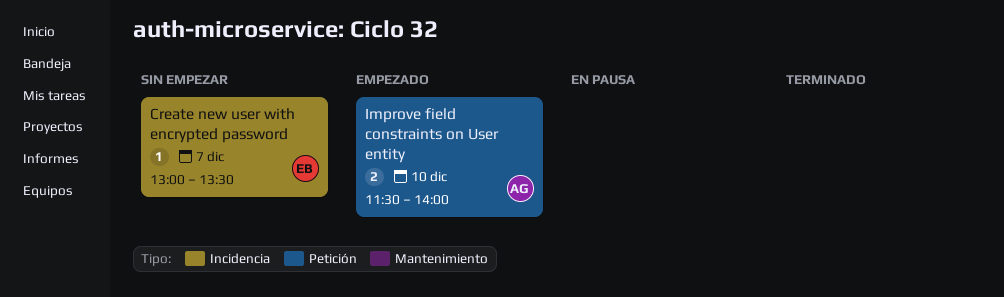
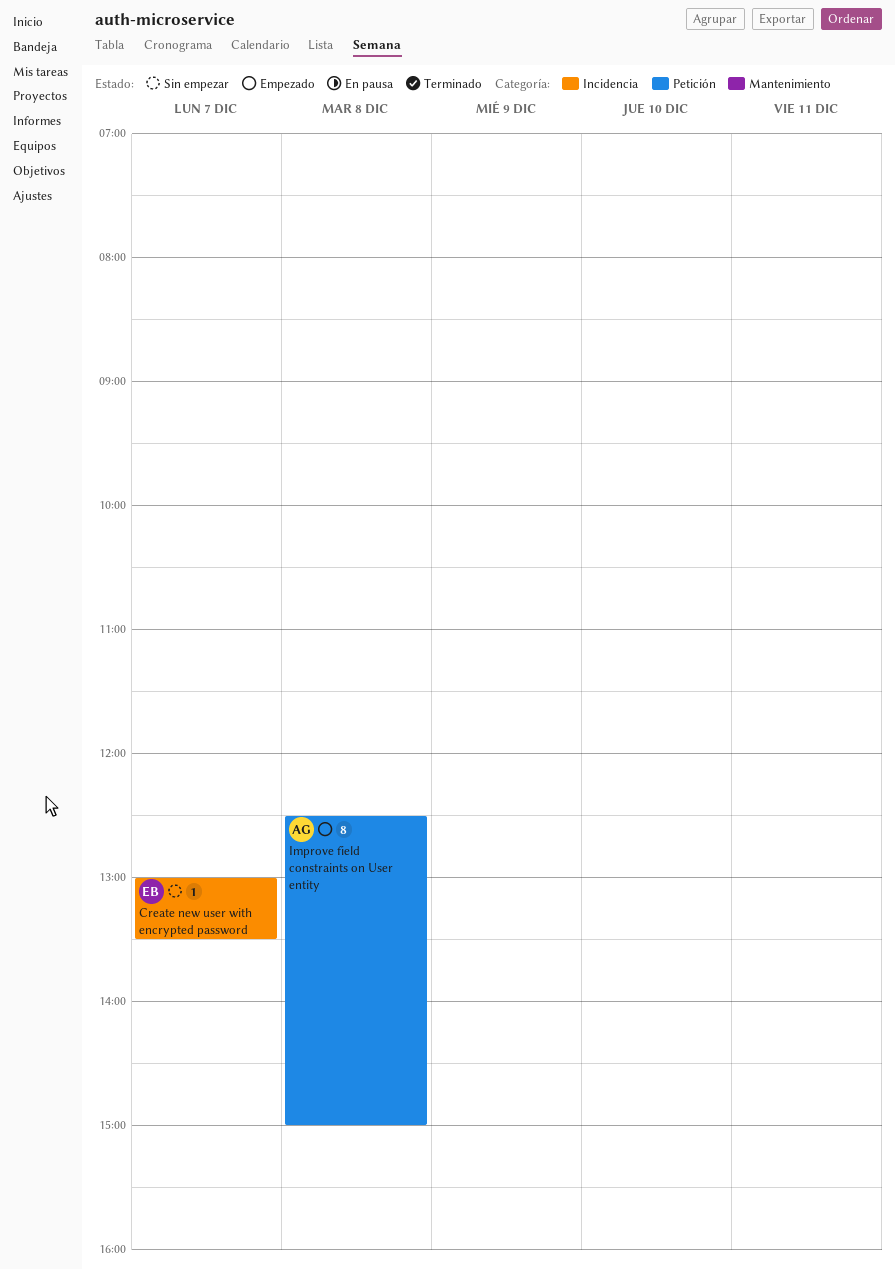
Improve field constraints on User entity, estimate: 2 -> 8
Improve field constraints on User entity, day: Dec 10 -> Dec 8
Improve field constraints on User entity, begins: 11:30 -> 12:30
Improve field constraints on User entity, ends: 14:00 -> 15:00

